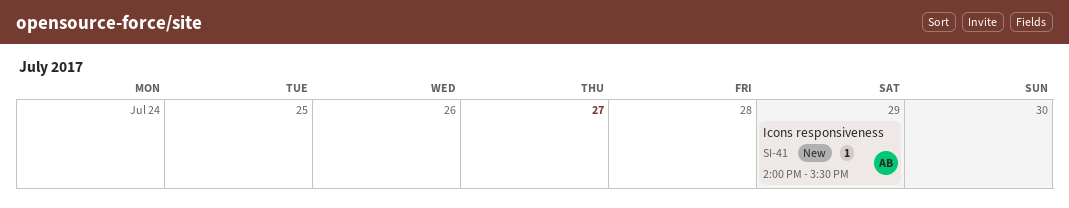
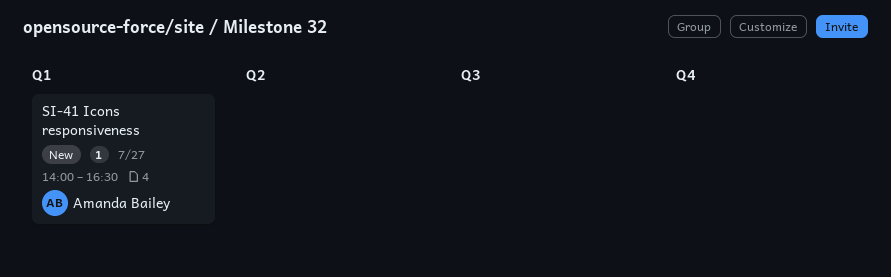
SI-41, day: Jul 29 -> Jul 27
SI-41, ends: 15:30 -> 16:30

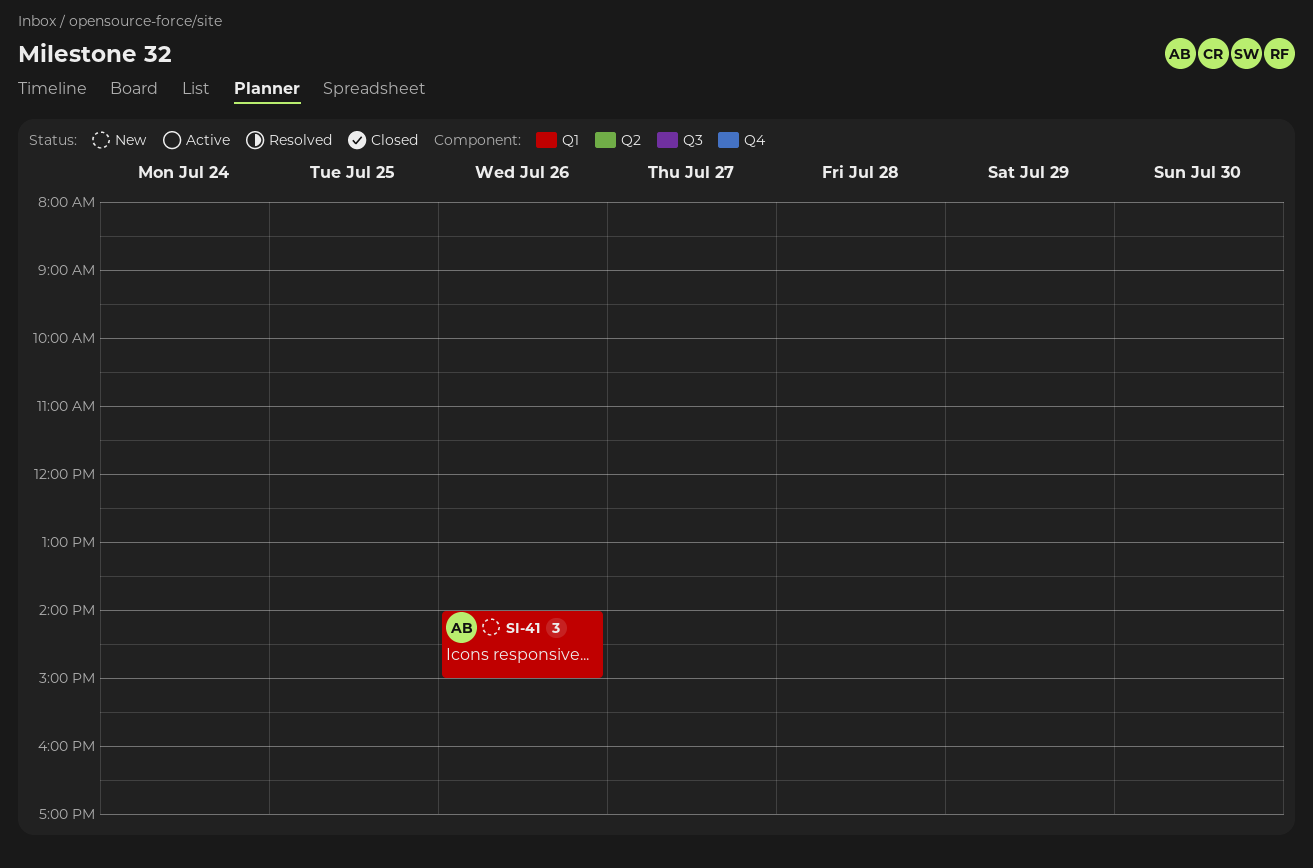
SI-41, estimate: 1 -> 3
SI-41, day: Jul 27 -> Jul 26
SI-41, ends: 16:30 -> 15:00

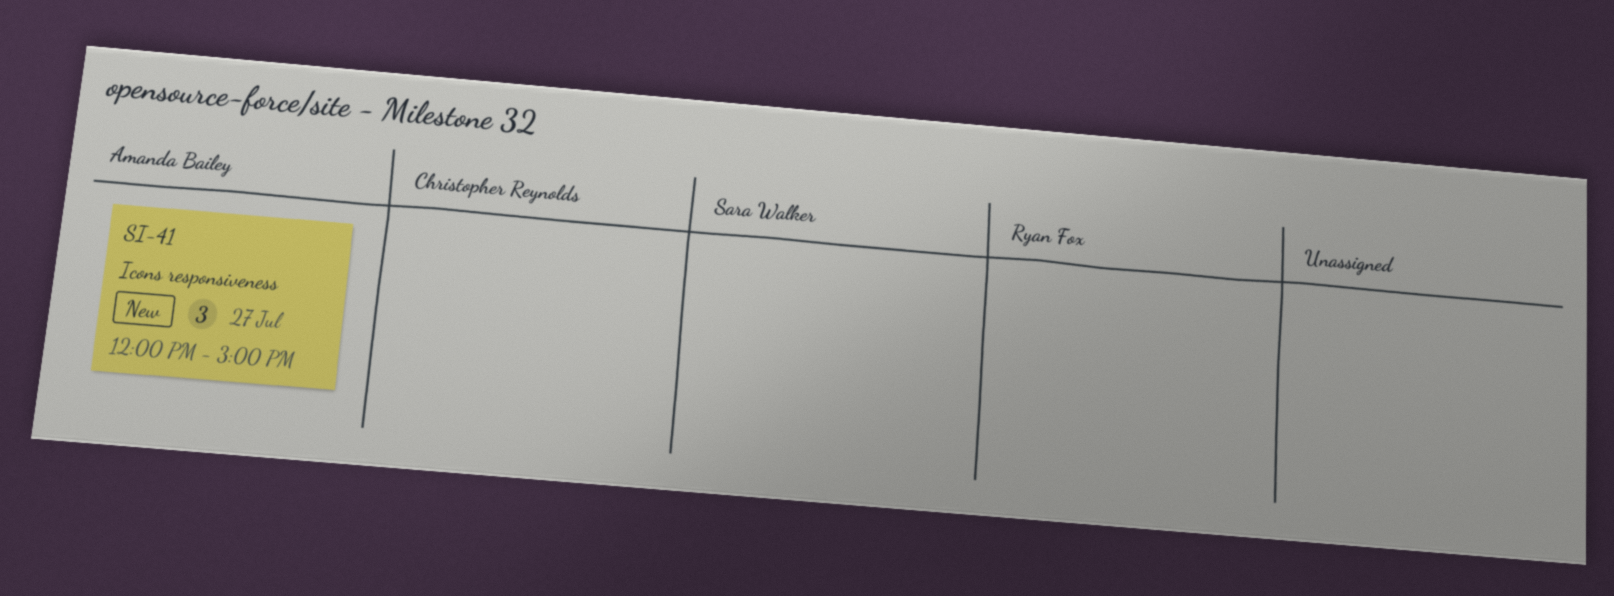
SI-41, day: Jul 26 -> Jul 27
SI-41, begins: 14:00 -> 12:00

